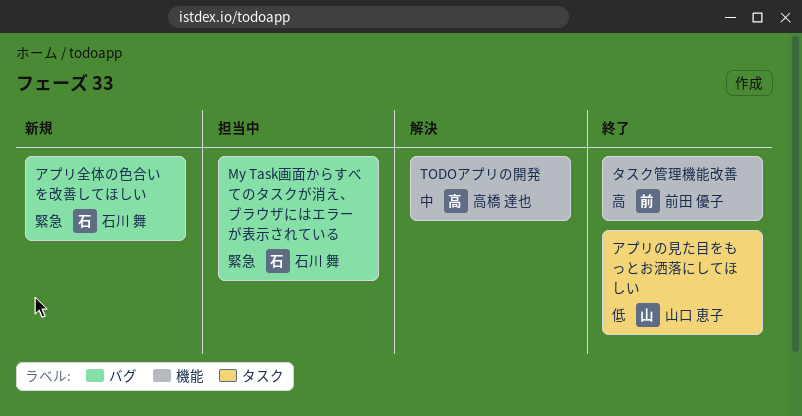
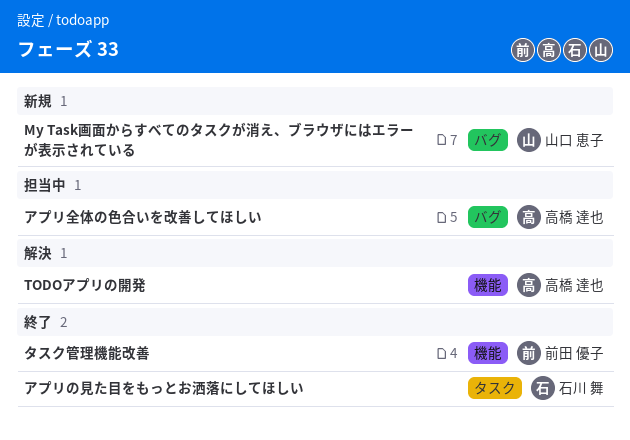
My Task画面からすべてのタスクが消え、ブラウザにはエラーが表示されている, status: 担当中 -> 新規
My Task画面からすべてのタスクが消え、ブラウザにはエラーが表示されている, owner: 石川 舞 -> 山口 恵子
アプリの見た目をもっとお洒落にしてほしい, owner: 山口 恵子 -> 石川 舞
アプリ全体の色合いを改善してほしい, status: 新規 -> 担当中
アプリ全体の色合いを改善してほしい, owner: 石川 舞 -> 高橋 達也

